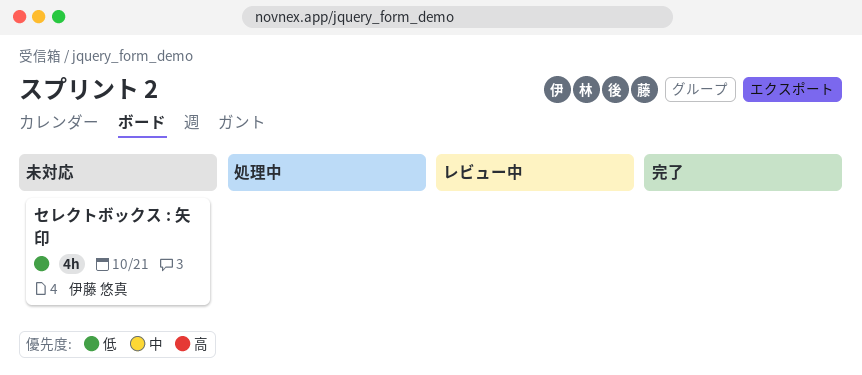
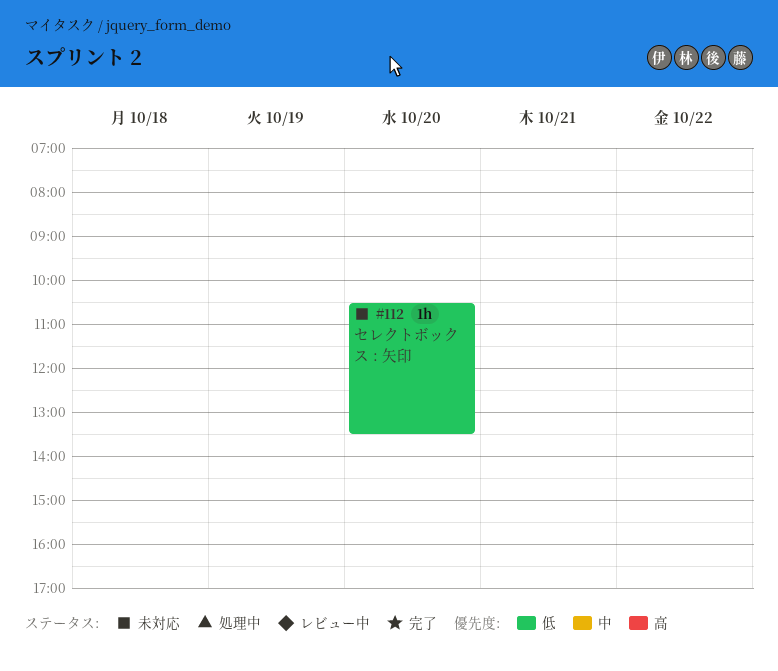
セレクトボックス : 矢印, estimate: 4h -> 1h
セレクトボックス : 矢印, day: Oct 21 -> Oct 20

